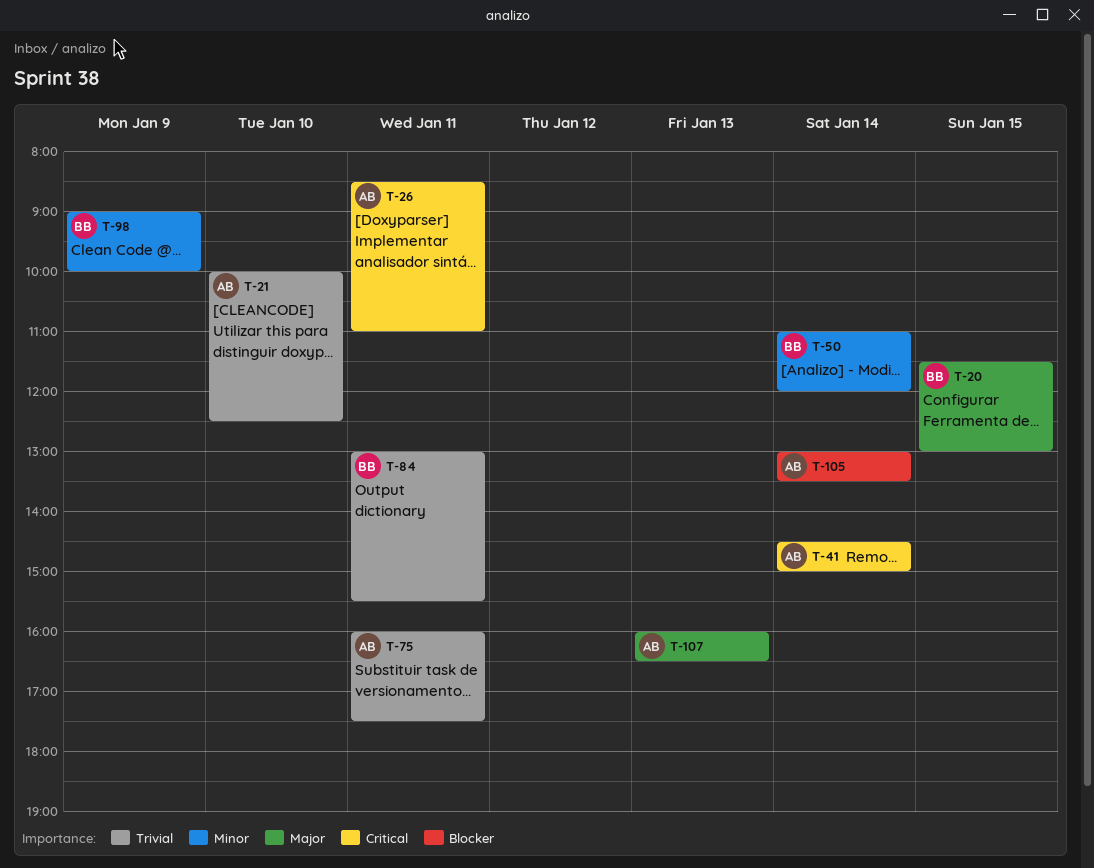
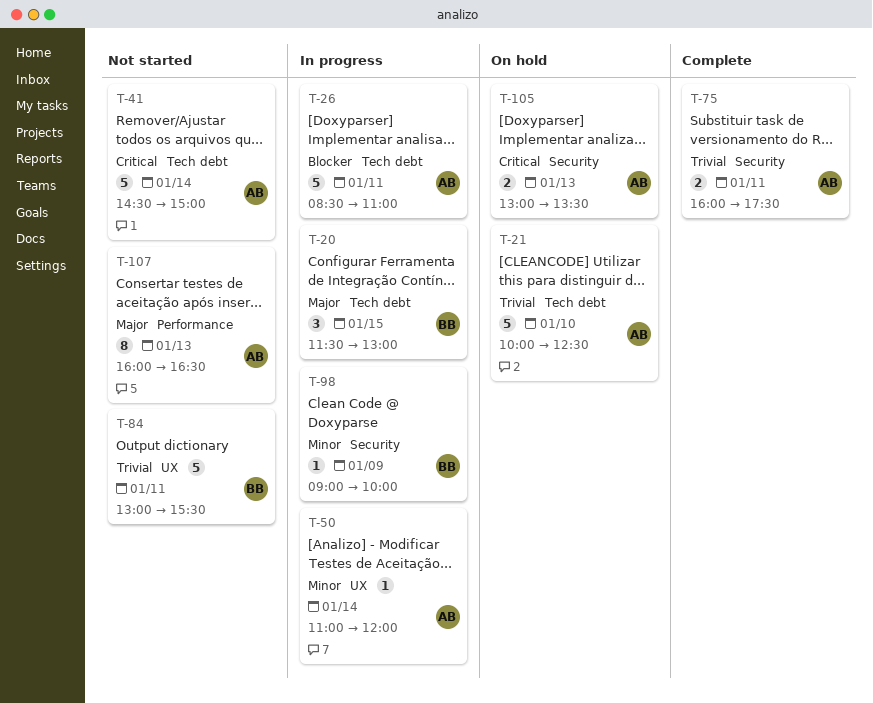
T-26, priority: Critical -> Blocker
T-50, owner: BB -> AB
T-105, priority: Blocker -> Critical
T-105, day: Jan 14 -> Jan 13

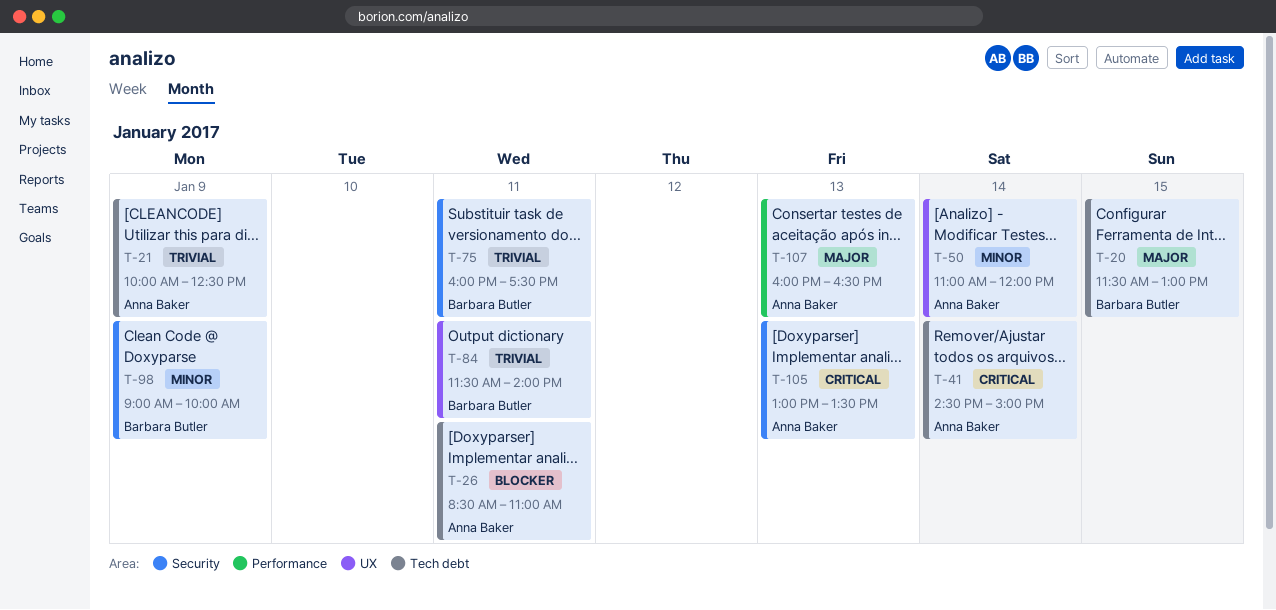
T-21, day: Jan 10 -> Jan 9
T-75, owner: Anna Baker -> Barbara Butler
T-84, begins: 13:00 -> 11:30
T-84, ends: 15:30 -> 14:00

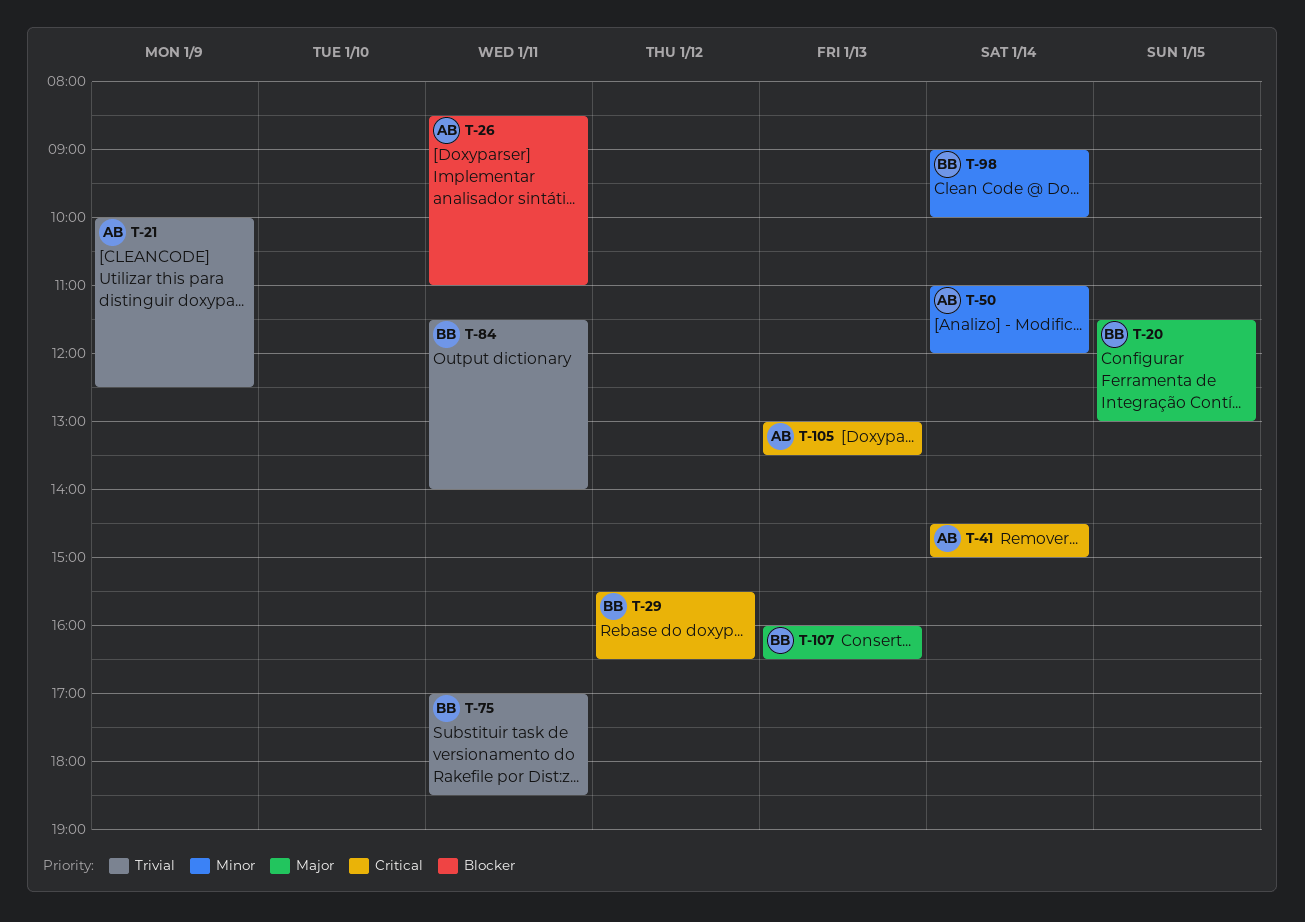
T-29: none -> present
T-75, begins: 16:00 -> 17:00
T-75, ends: 17:30 -> 18:30
T-98, day: Jan 9 -> Jan 14
T-107, owner: Anna Baker -> Barbara Butler

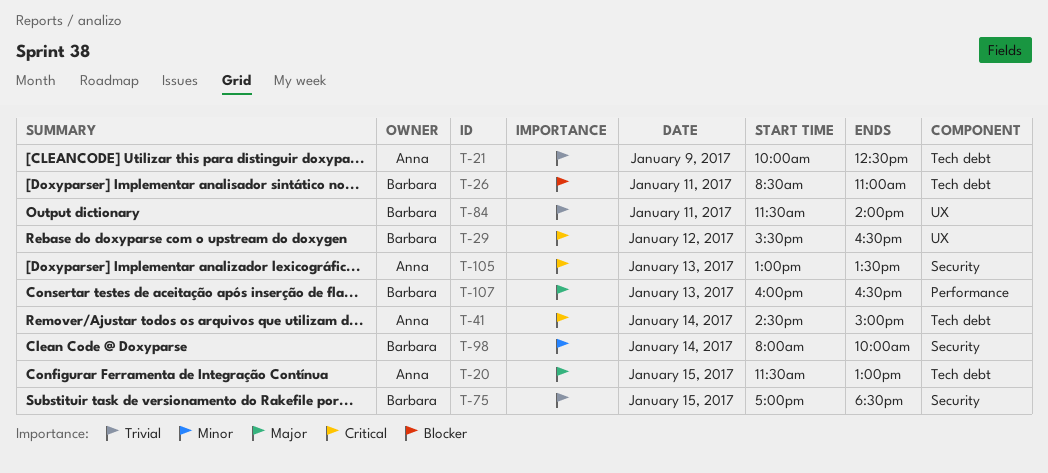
T-20, owner: Barbara -> Anna
T-26, owner: Anna -> Barbara
T-50: present -> none
T-75, day: Jan 11 -> Jan 15
T-98, begins: 09:00 -> 08:00

